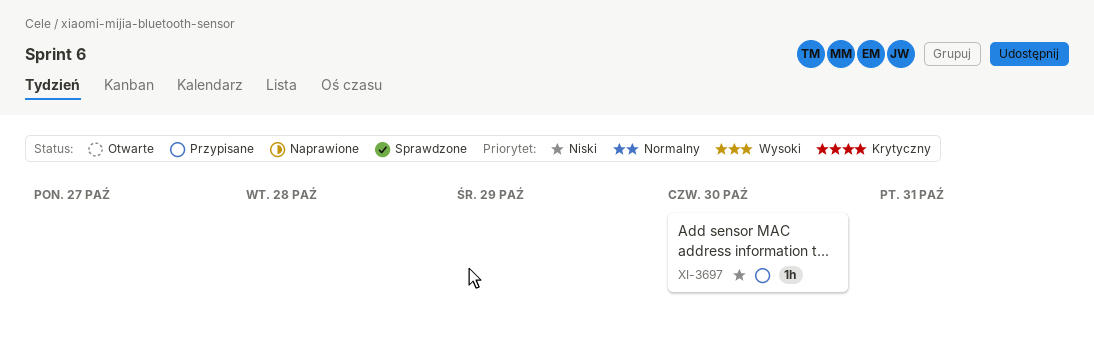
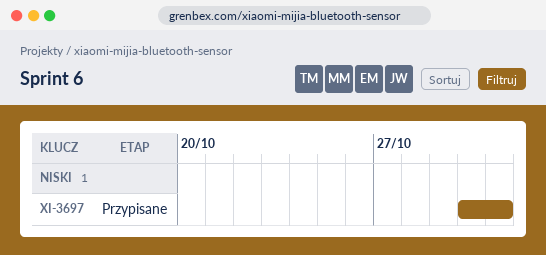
XI-3697, due: Oct 30 -> Oct 31

